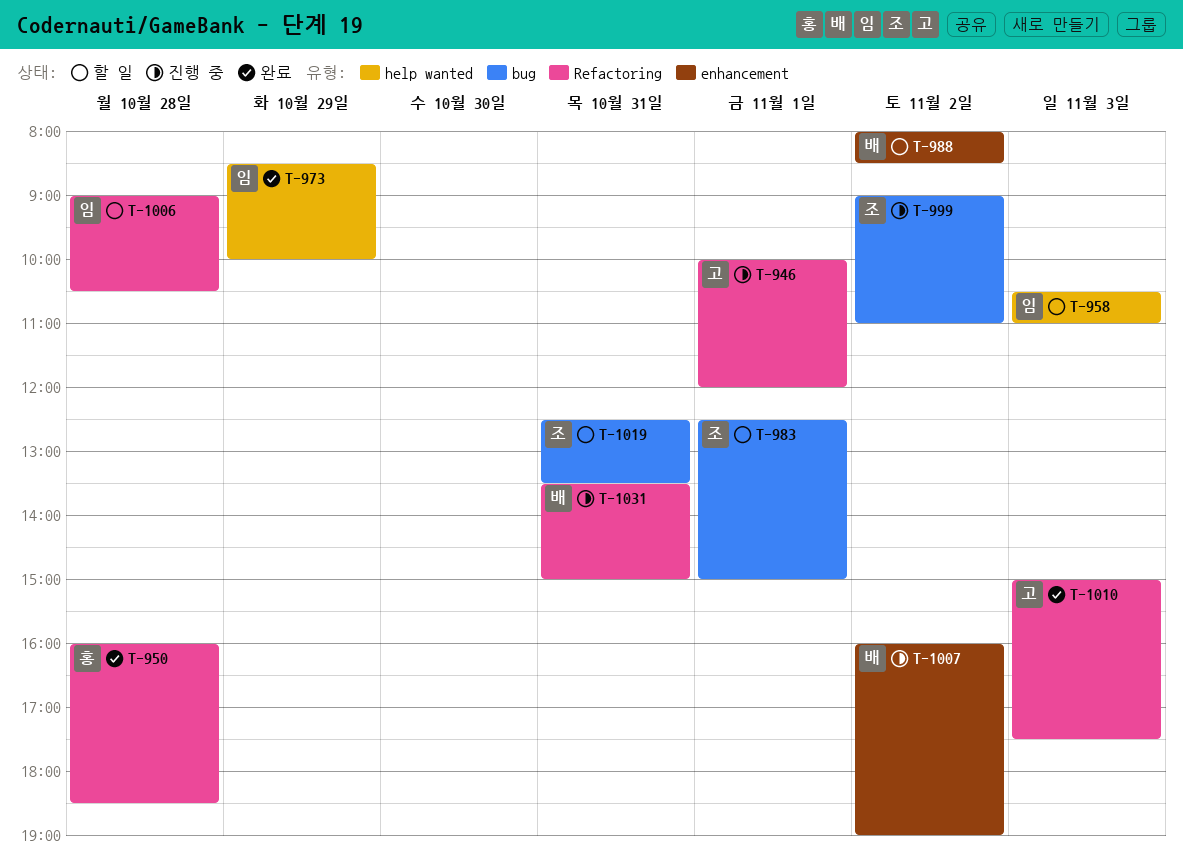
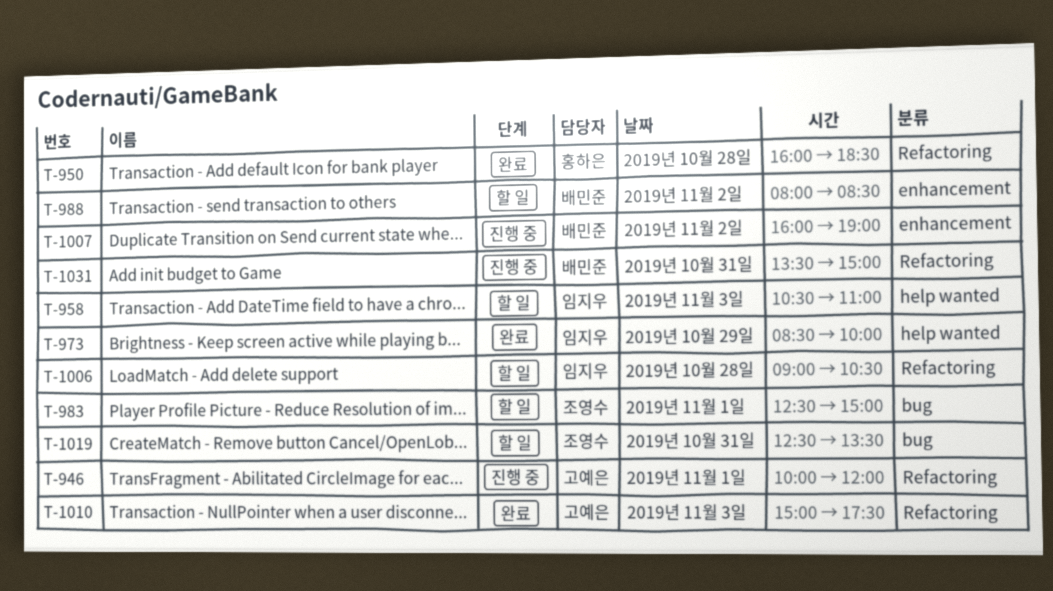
T-999: present -> none

